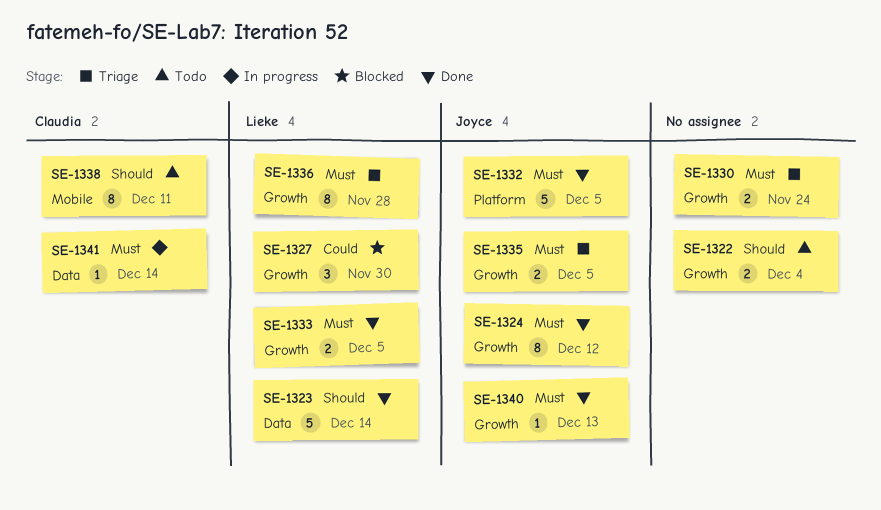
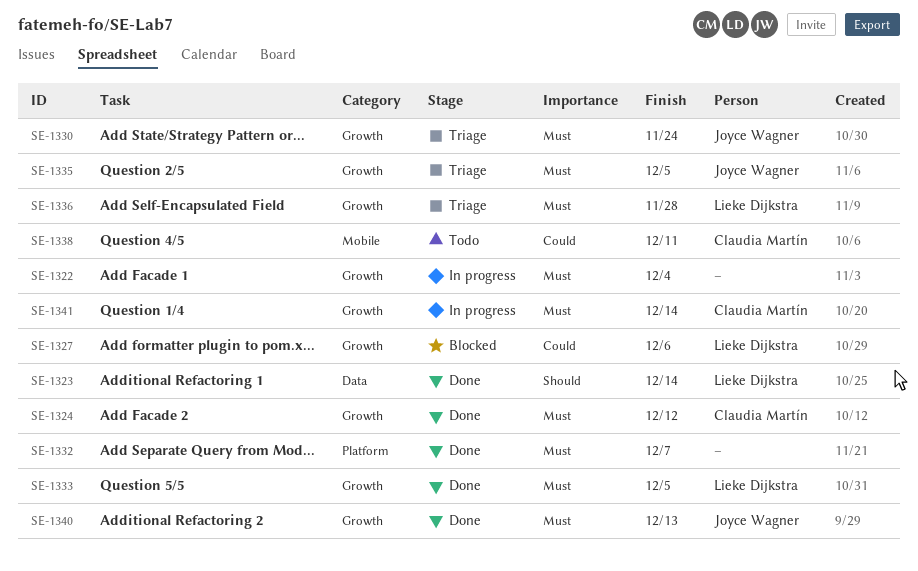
SE-1322, status: Todo -> In progress
SE-1322, priority: Should -> Must
SE-1324, owner: Joyce Wagner -> Claudia Martín
SE-1327, due: Nov 30 -> Dec 6
SE-1330, owner: none -> Joyce Wagner
SE-1332, owner: Joyce Wagner -> none
SE-1332, due: Dec 5 -> Dec 7
SE-1338, priority: Should -> Could
SE-1341, label: Data -> Growth

